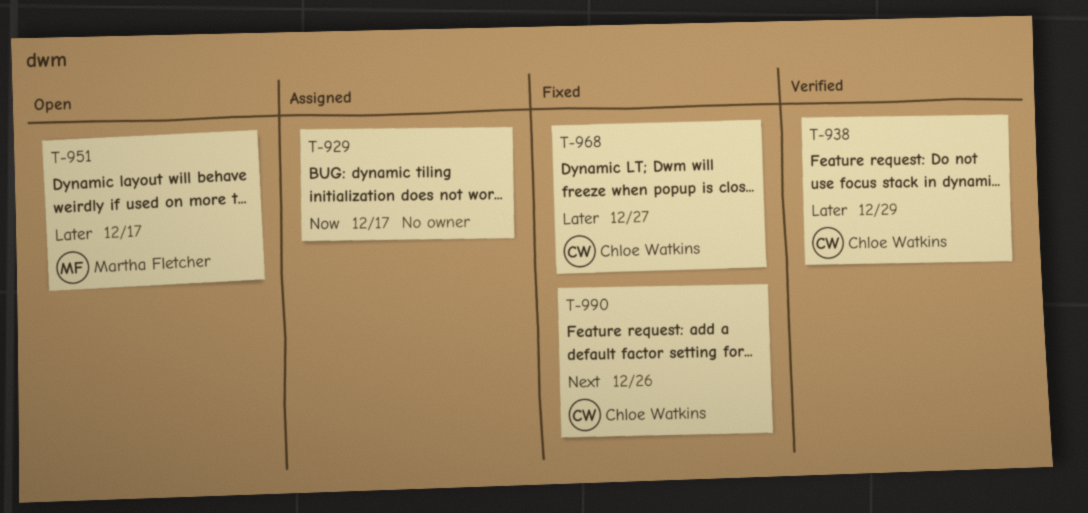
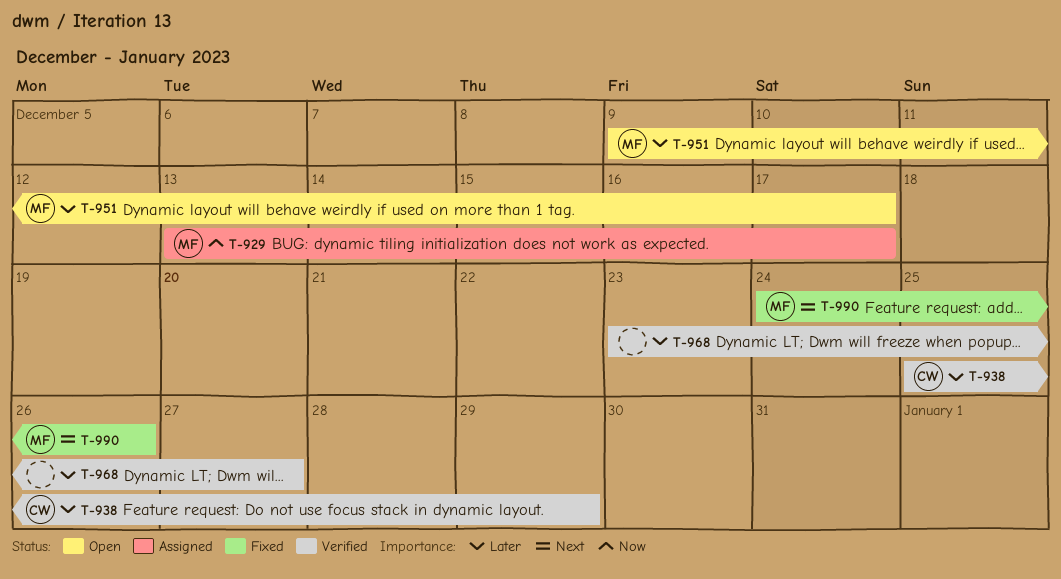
T-929, owner: none -> Martha Fletcher
T-968, status: Fixed -> Verified
T-968, owner: Chloe Watkins -> none
T-990, owner: Chloe Watkins -> Martha Fletcher

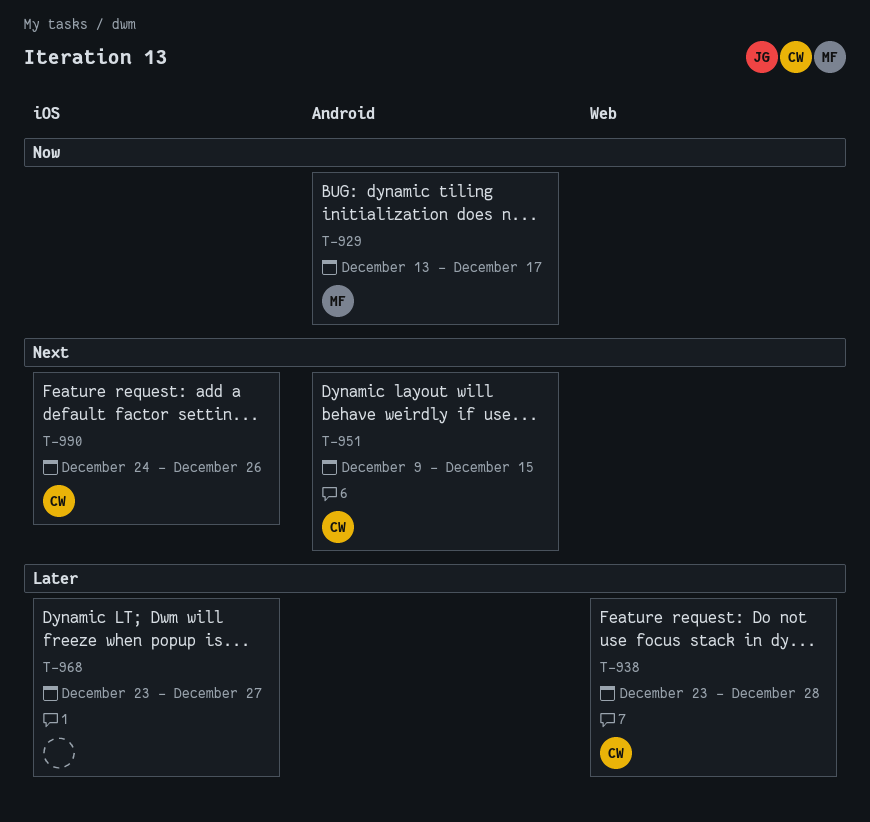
T-938, start: Dec 25 -> Dec 23
T-938, due: Dec 29 -> Dec 28
T-951, owner: MF -> CW
T-951, priority: Later -> Next
T-951, due: Dec 17 -> Dec 15
T-990, owner: MF -> CW

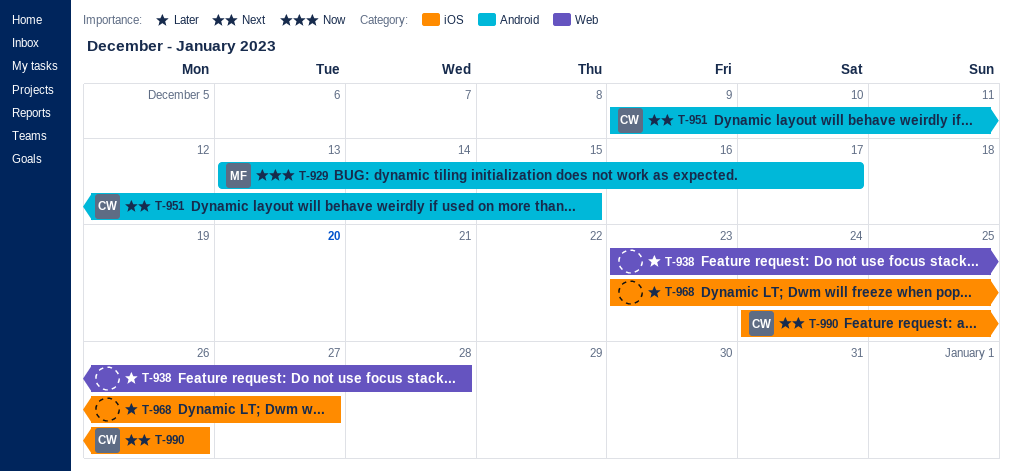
T-938, owner: CW -> none

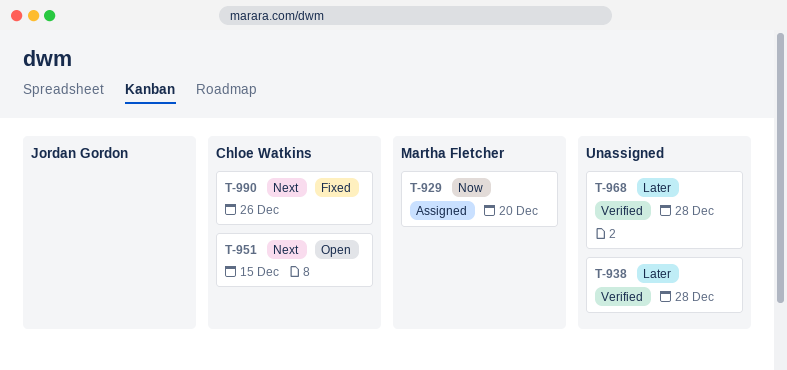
T-929, due: Dec 17 -> Dec 20
T-968, due: Dec 27 -> Dec 28

